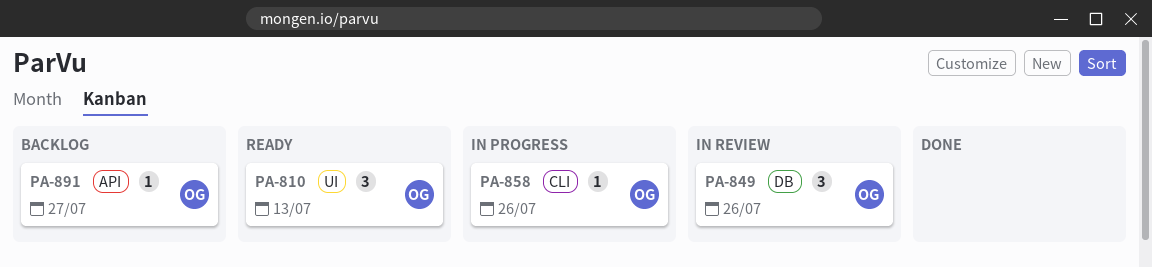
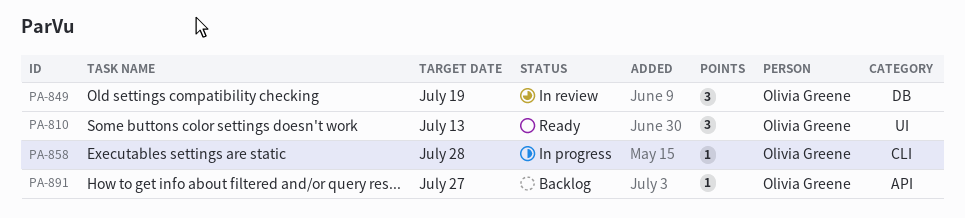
PA-849, due: Jul 26 -> Jul 19
PA-858, due: Jul 26 -> Jul 28

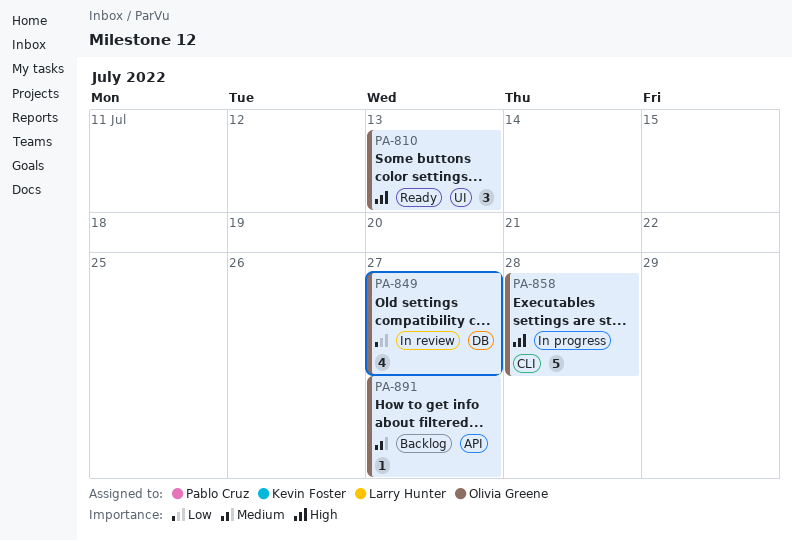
PA-849, estimate: 3 -> 4
PA-849, due: Jul 19 -> Jul 27
PA-858, estimate: 1 -> 5

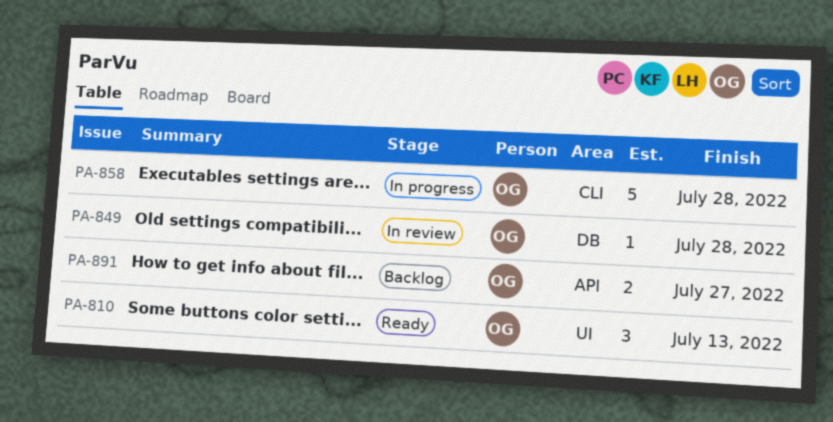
PA-849, estimate: 4 -> 1
PA-849, due: Jul 27 -> Jul 28
PA-891, estimate: 1 -> 2

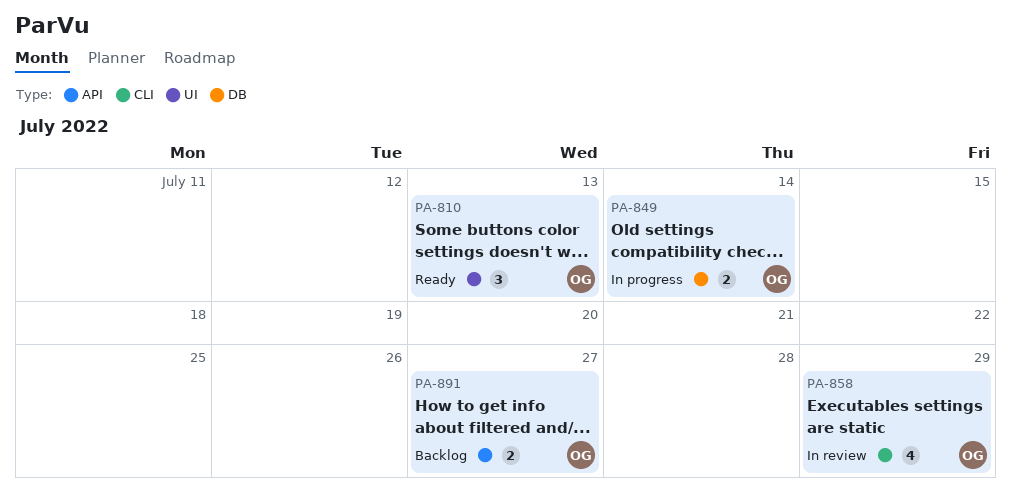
PA-849, status: In review -> In progress
PA-849, estimate: 1 -> 2
PA-849, due: Jul 28 -> Jul 14
PA-858, status: In progress -> In review
PA-858, estimate: 5 -> 4
PA-858, due: Jul 28 -> Jul 29

